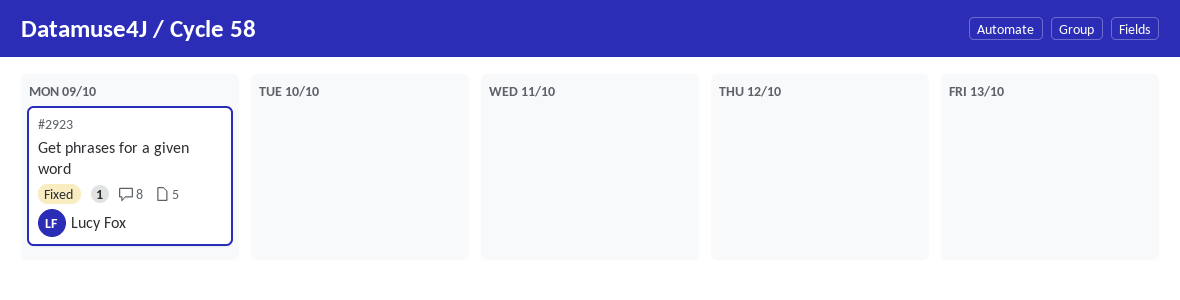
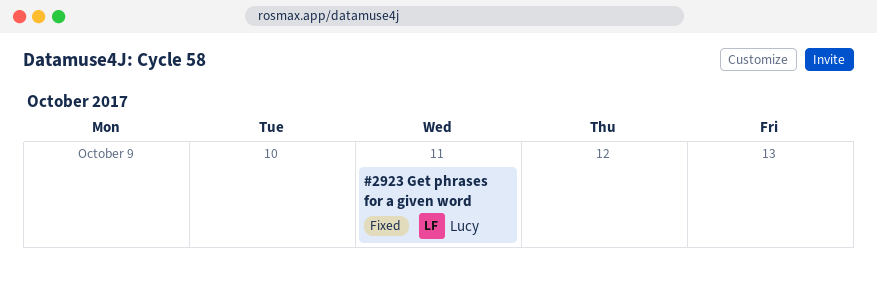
#2923, due: Oct 9 -> Oct 11

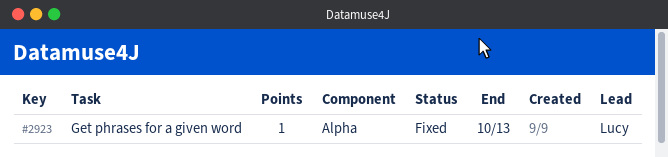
#2923, due: Oct 11 -> Oct 13

